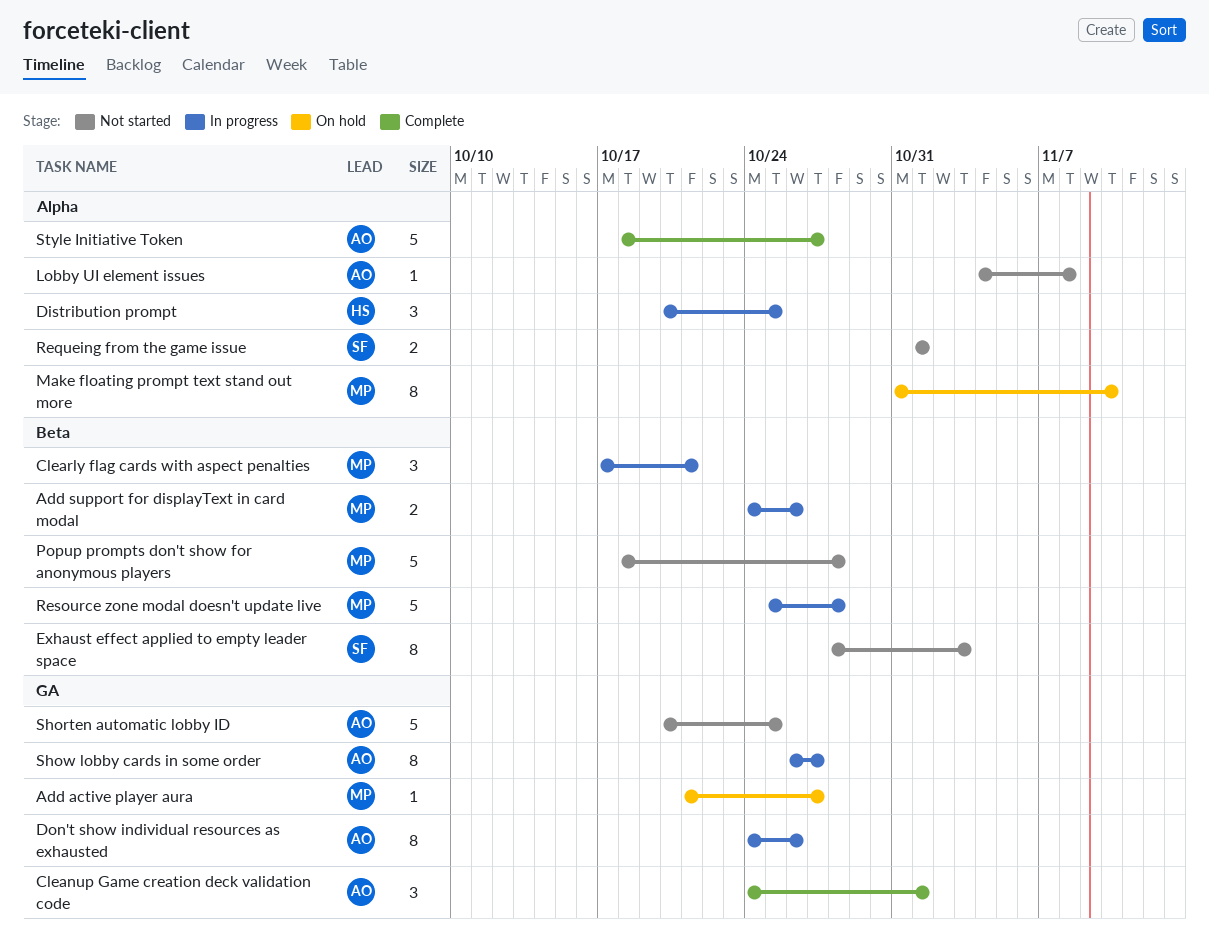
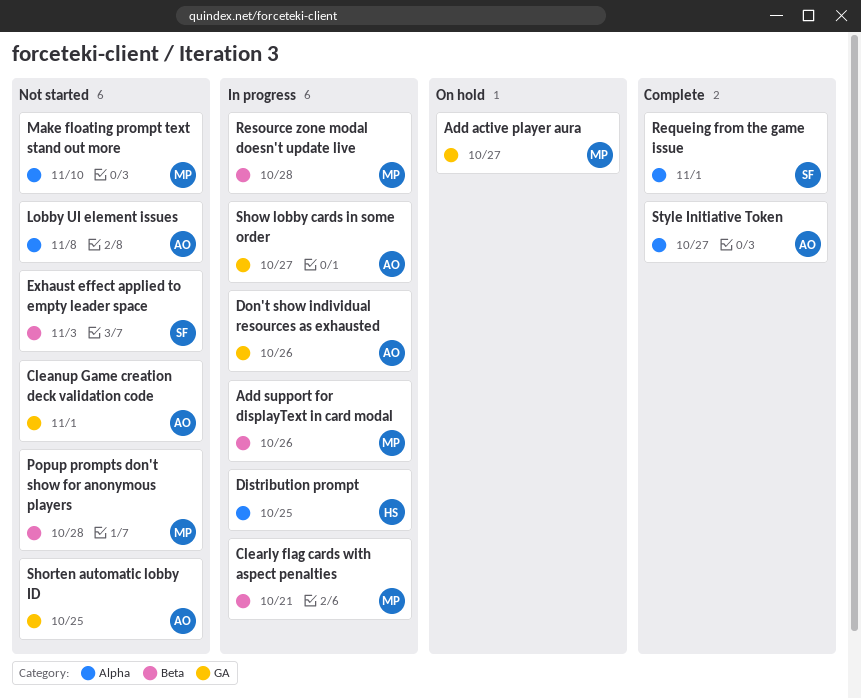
Cleanup Game creation deck validation code, status: Complete -> Not started
Make floating prompt text stand out more, status: On hold -> Not started
Requeing from the game issue, status: Not started -> Complete

